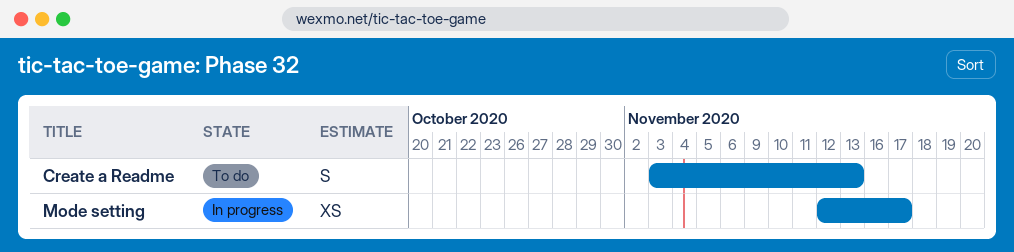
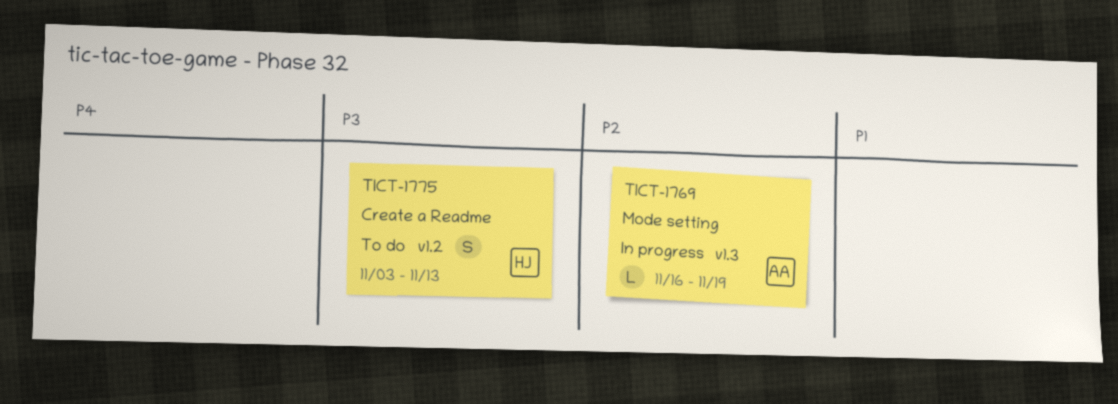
Mode setting, estimate: XS -> L
Mode setting, start: Nov 12 -> Nov 16
Mode setting, due: Nov 17 -> Nov 19

